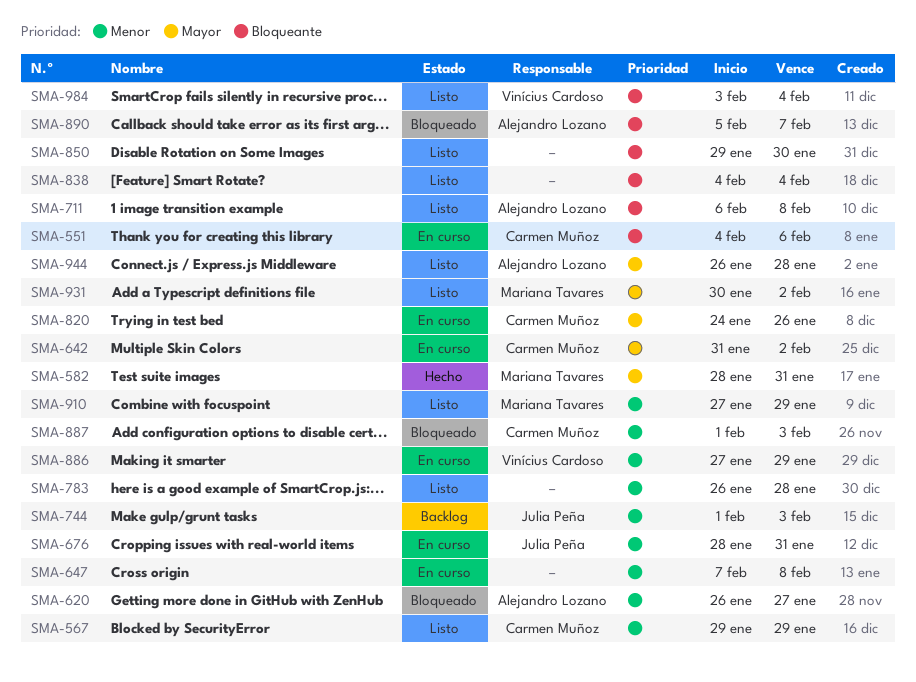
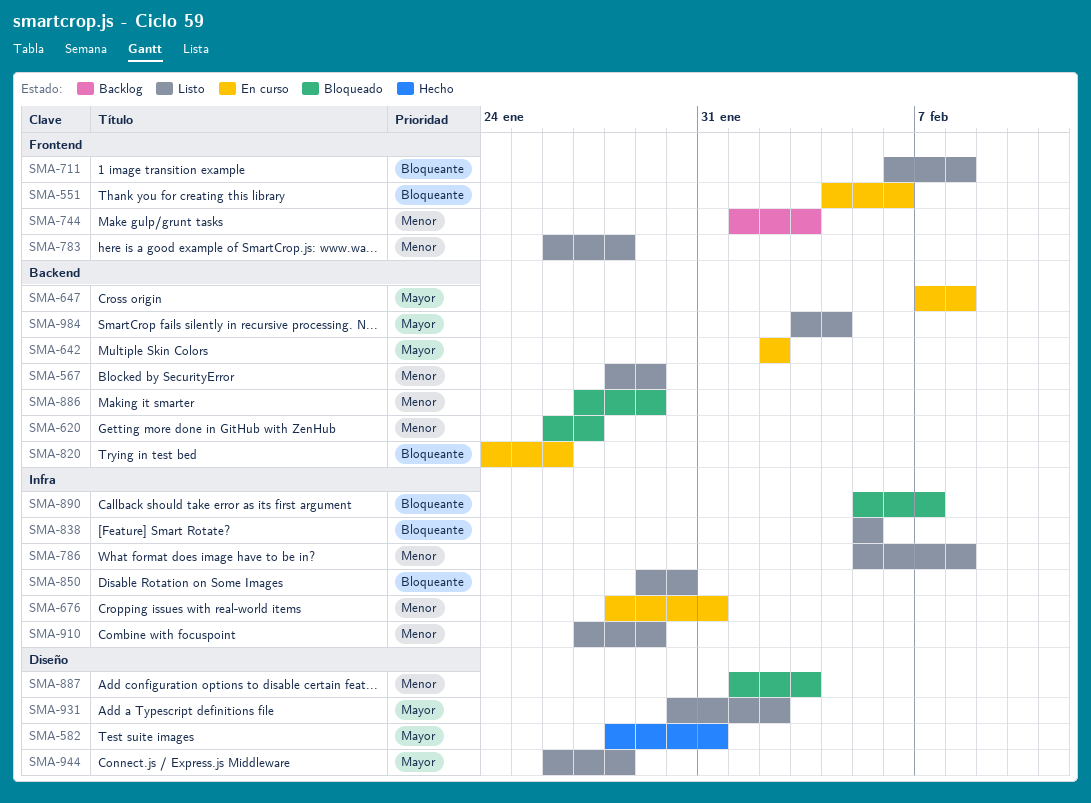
SMA-567, start: Jan 29 -> Jan 28
SMA-642, start: Jan 31 -> Feb 2
SMA-647, priority: Menor -> Mayor
SMA-786: none -> present
SMA-820, priority: Mayor -> Bloqueante
SMA-838, start: Feb 4 -> Feb 5
SMA-838, due: Feb 4 -> Feb 5
SMA-886, status: En curso -> Bloqueado
SMA-984, priority: Bloqueante -> Mayor

